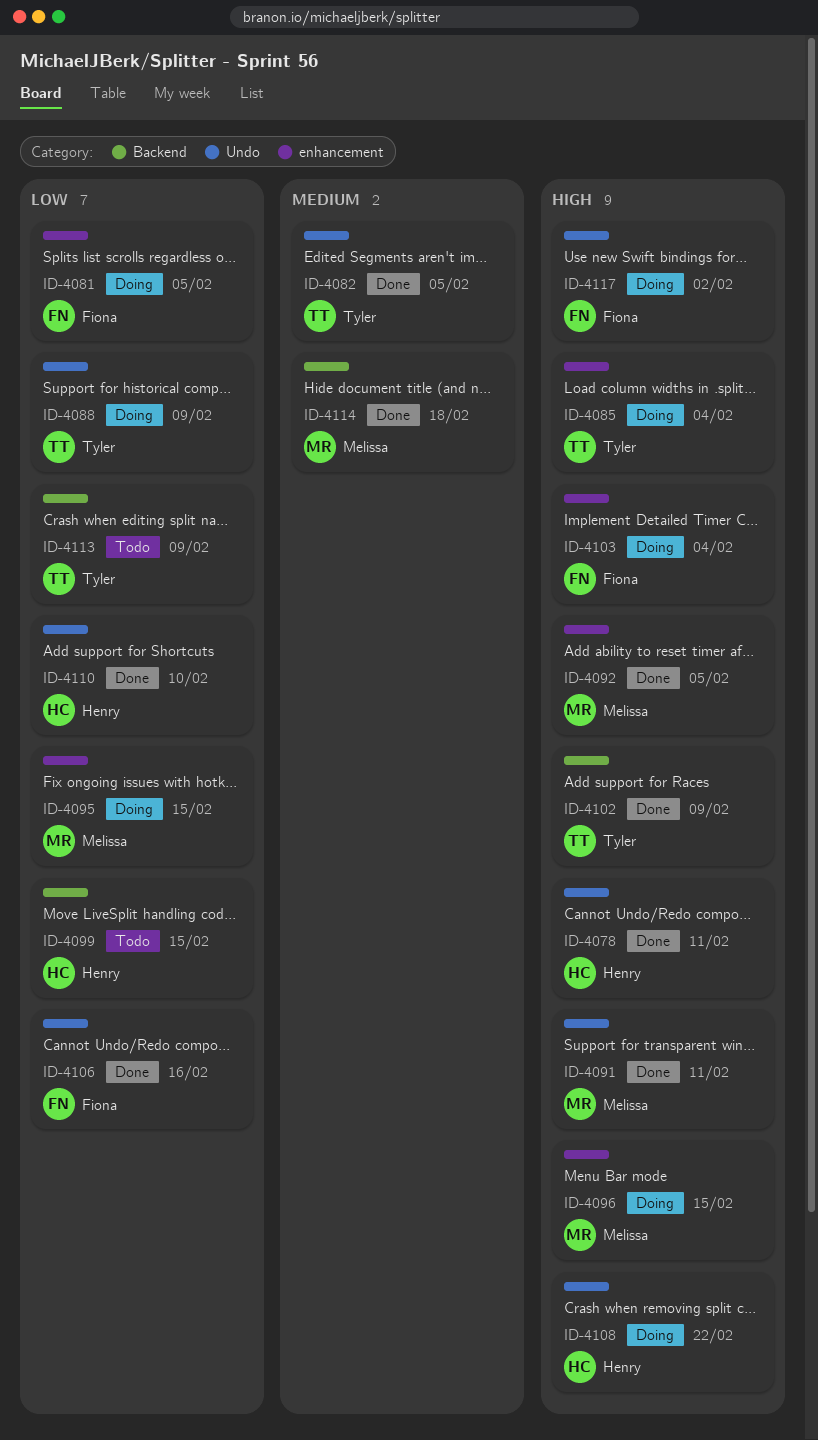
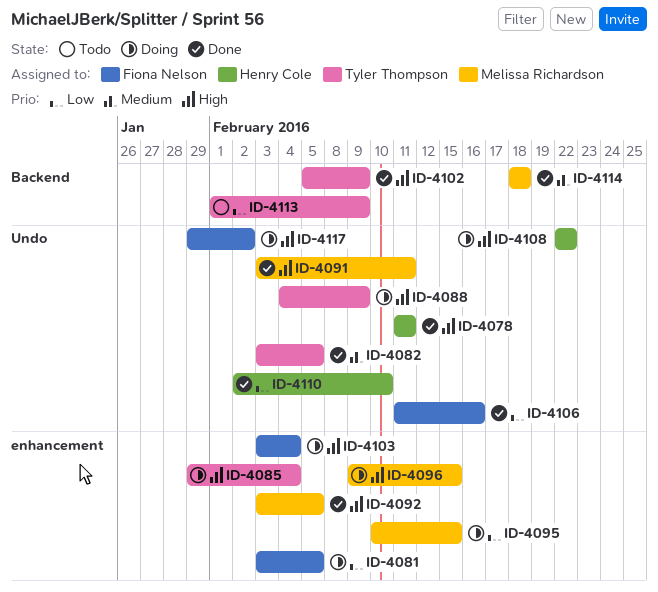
ID-4088, priority: Low -> High
ID-4099: present -> none

